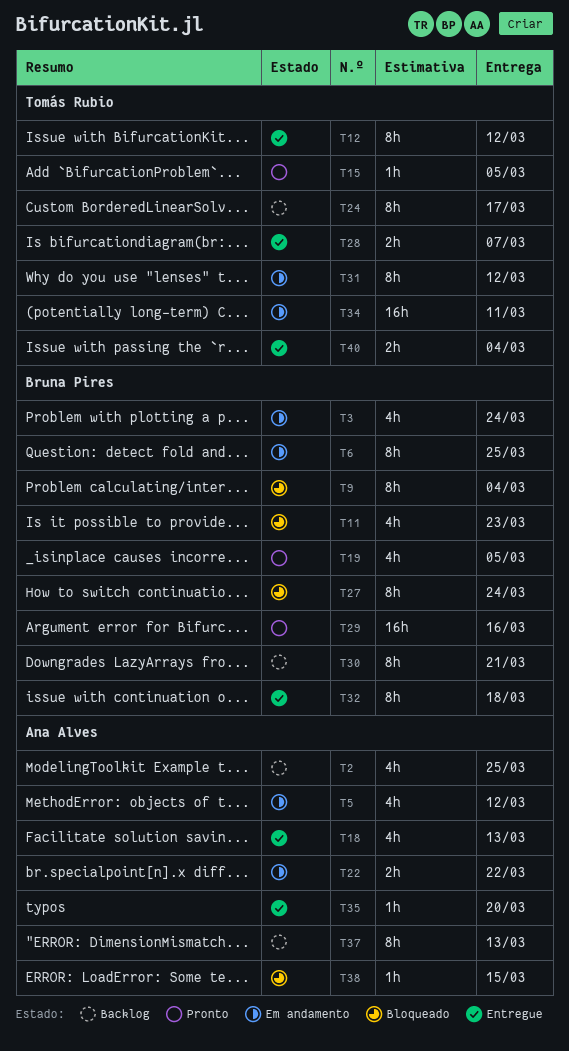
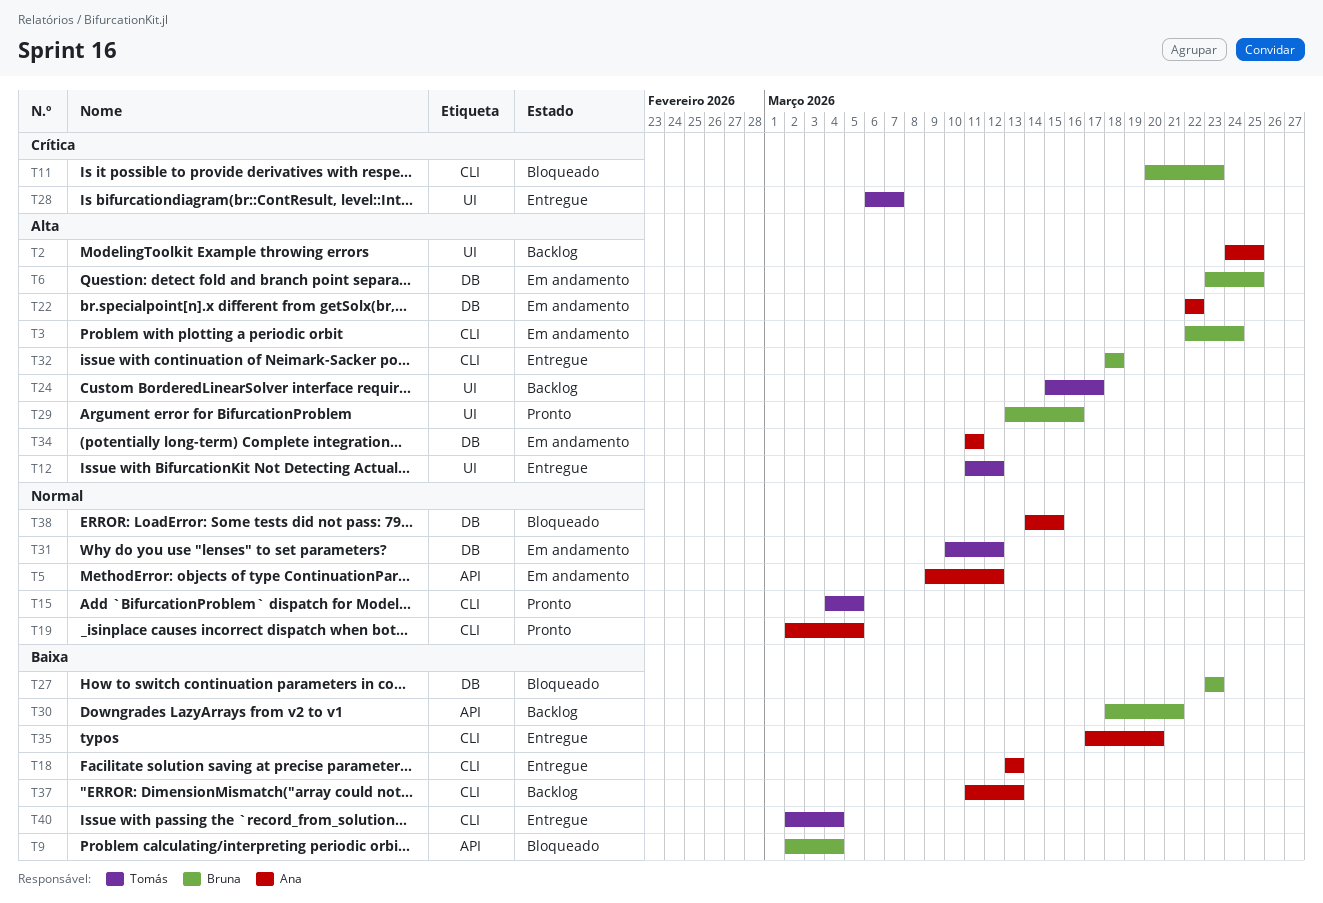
T19, owner: Bruna Pires -> Ana Alves
T27, due: Mar 24 -> Mar 23
T34, owner: Tomás Rubio -> Ana Alves

